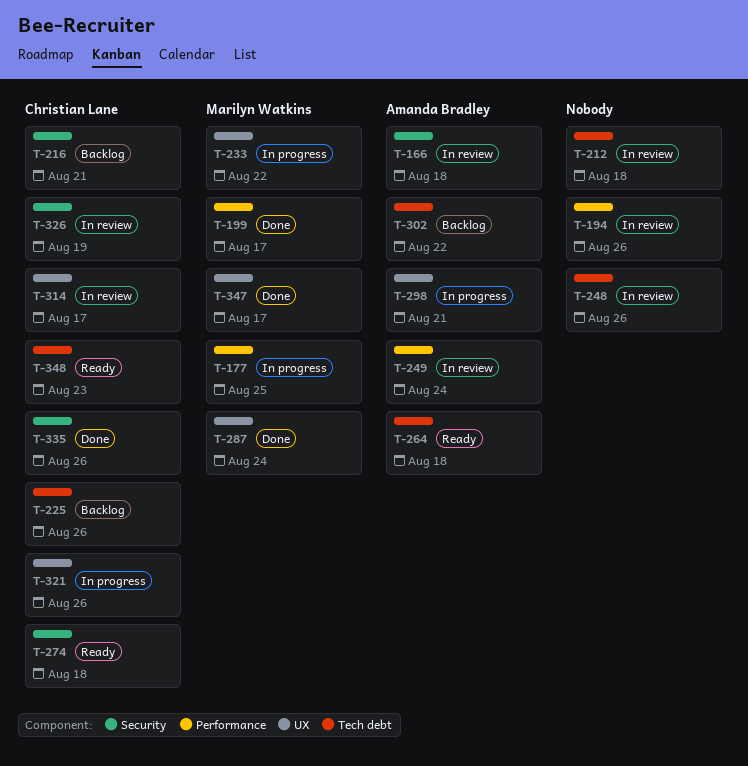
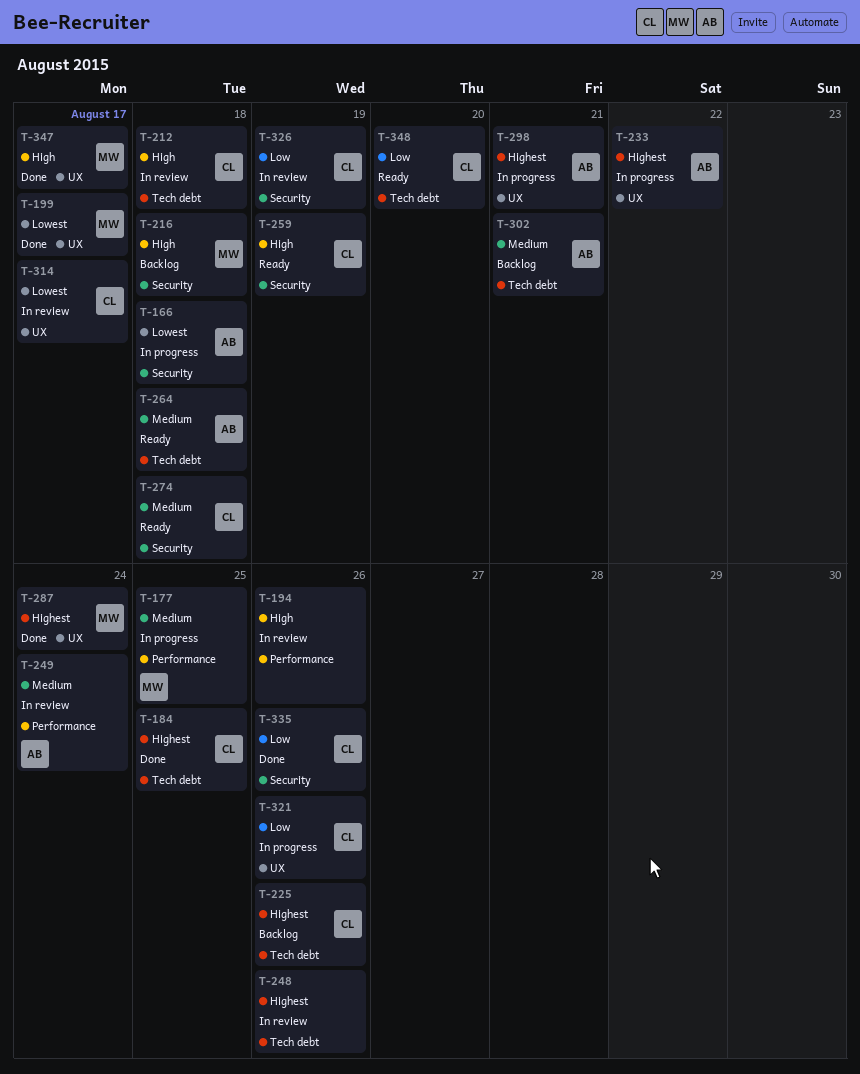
T-166, status: In review -> In progress
T-184: none -> present
T-199, label: Performance -> UX
T-212, owner: none -> Christian Lane
T-216, owner: Christian Lane -> Marilyn Watkins
T-216, due: Aug 21 -> Aug 18
T-233, owner: Marilyn Watkins -> Amanda Bradley
T-259: none -> present
T-302, due: Aug 22 -> Aug 21
T-348, due: Aug 23 -> Aug 20

